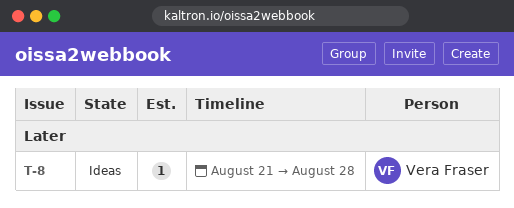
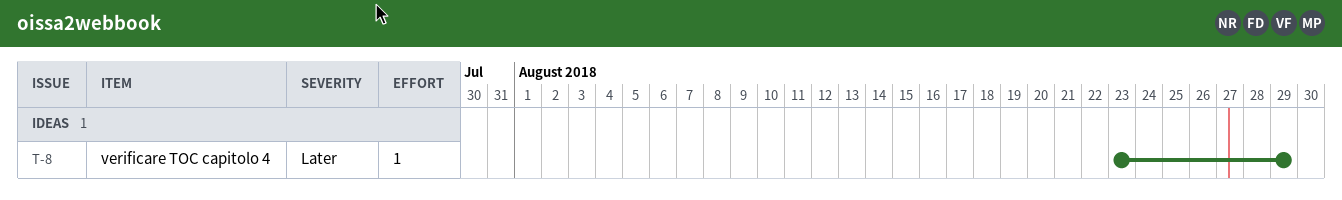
T-8, start: Aug 21 -> Aug 23
T-8, due: Aug 28 -> Aug 29

